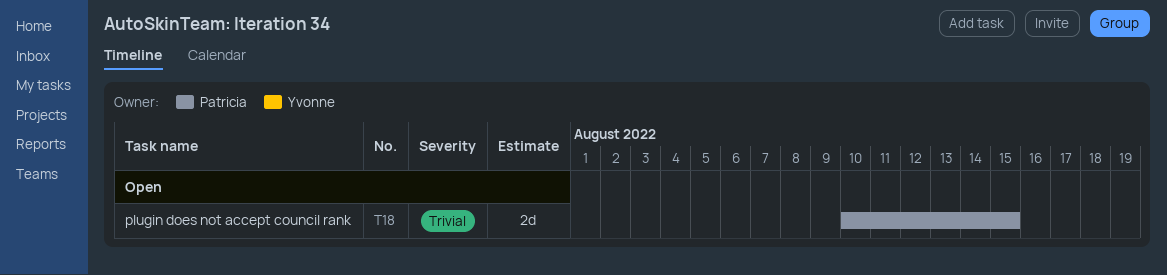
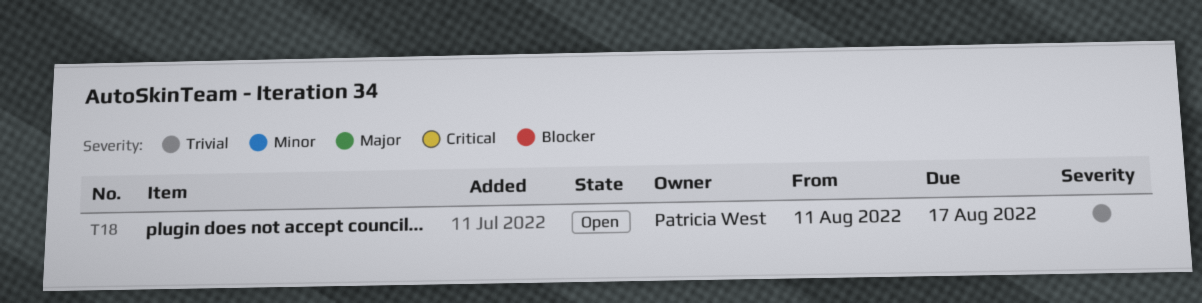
T18, start: Aug 10 -> Aug 11
T18, due: Aug 15 -> Aug 17

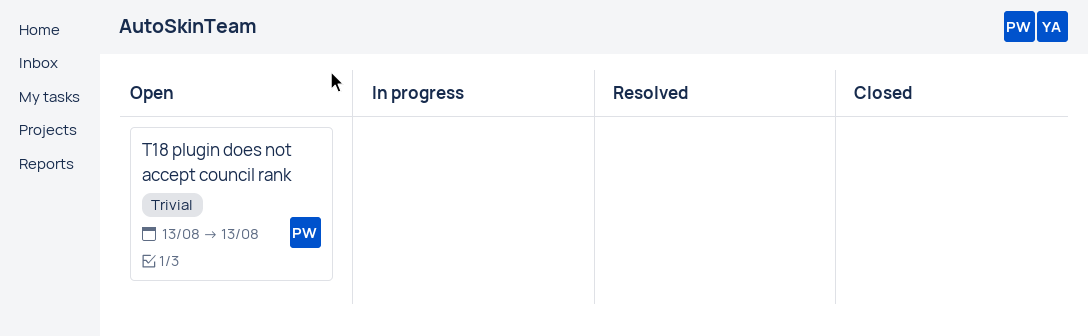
T18, start: Aug 11 -> Aug 13
T18, due: Aug 17 -> Aug 13

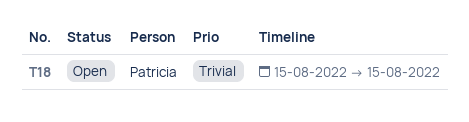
T18, start: Aug 13 -> Aug 15
T18, due: Aug 13 -> Aug 15

